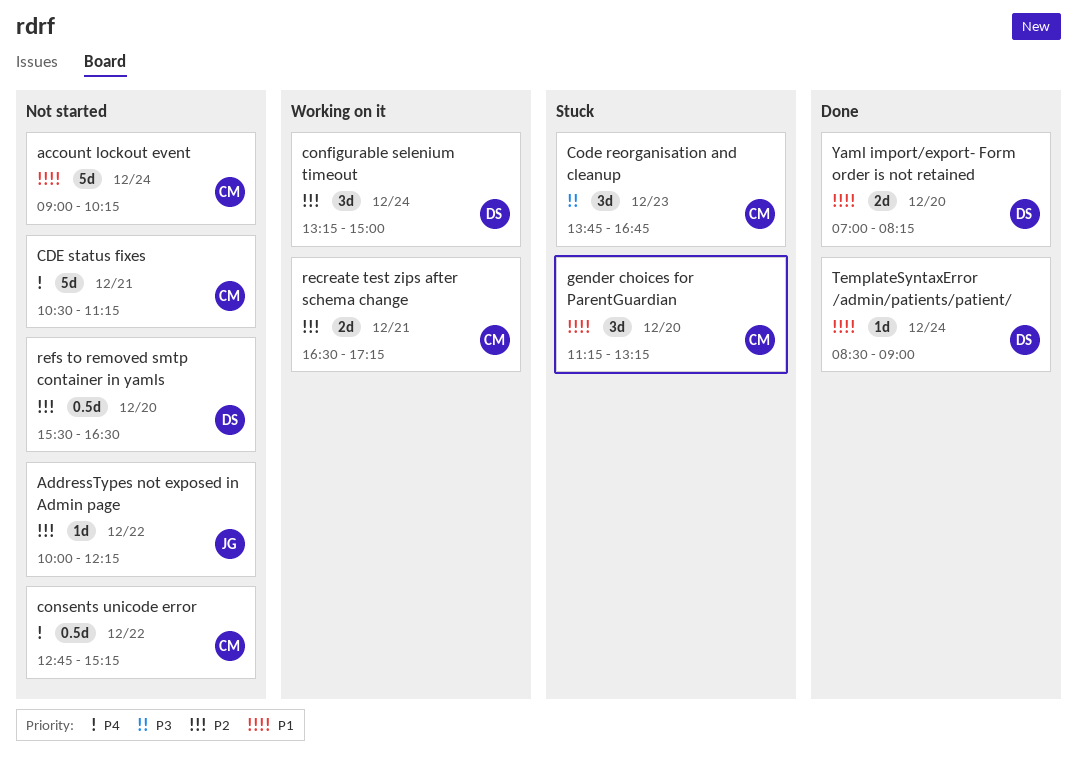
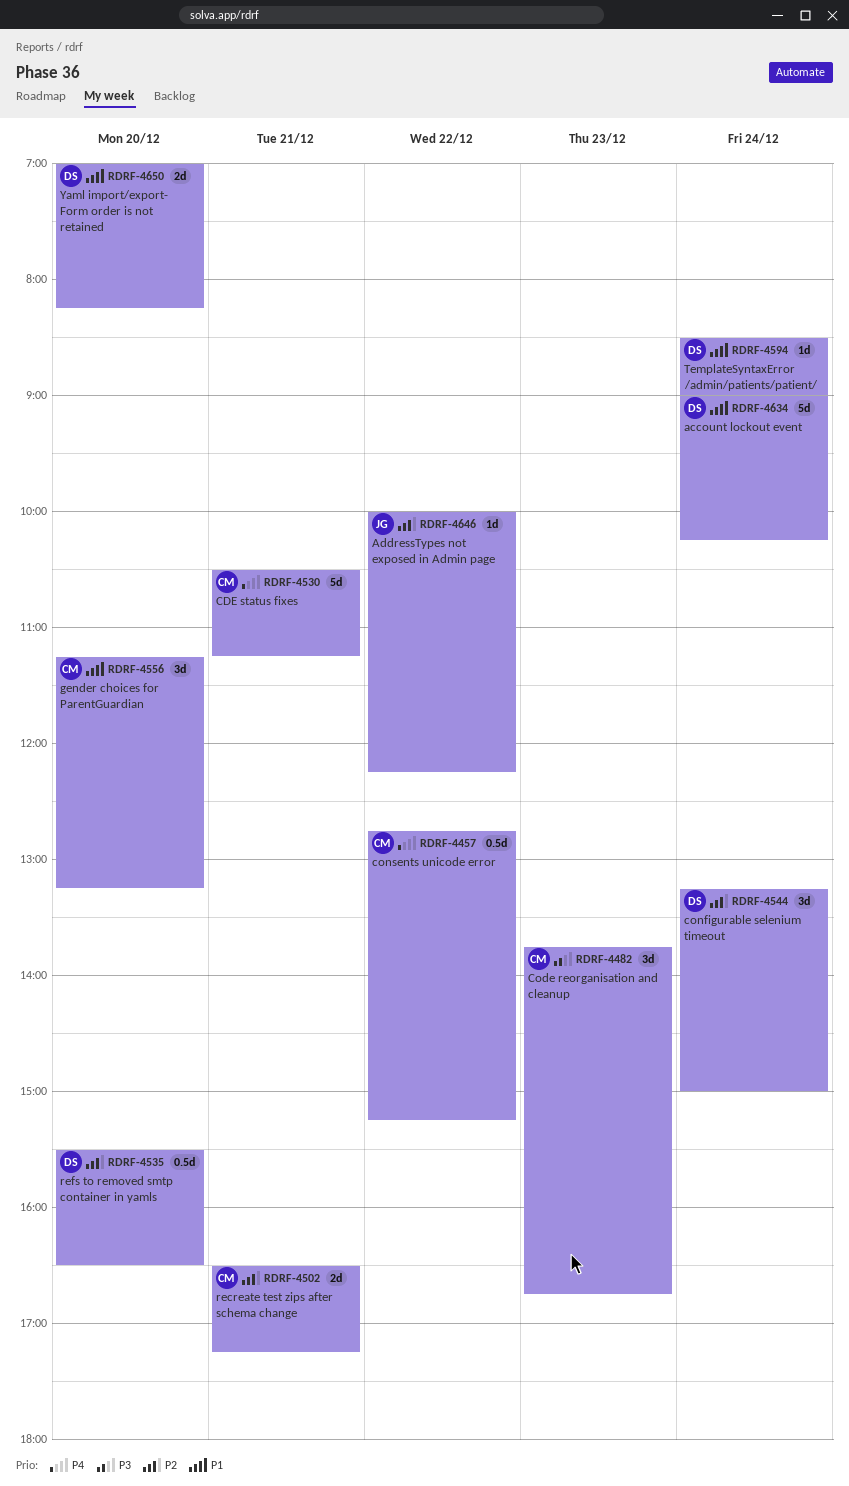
account lockout event, owner: CM -> DS

